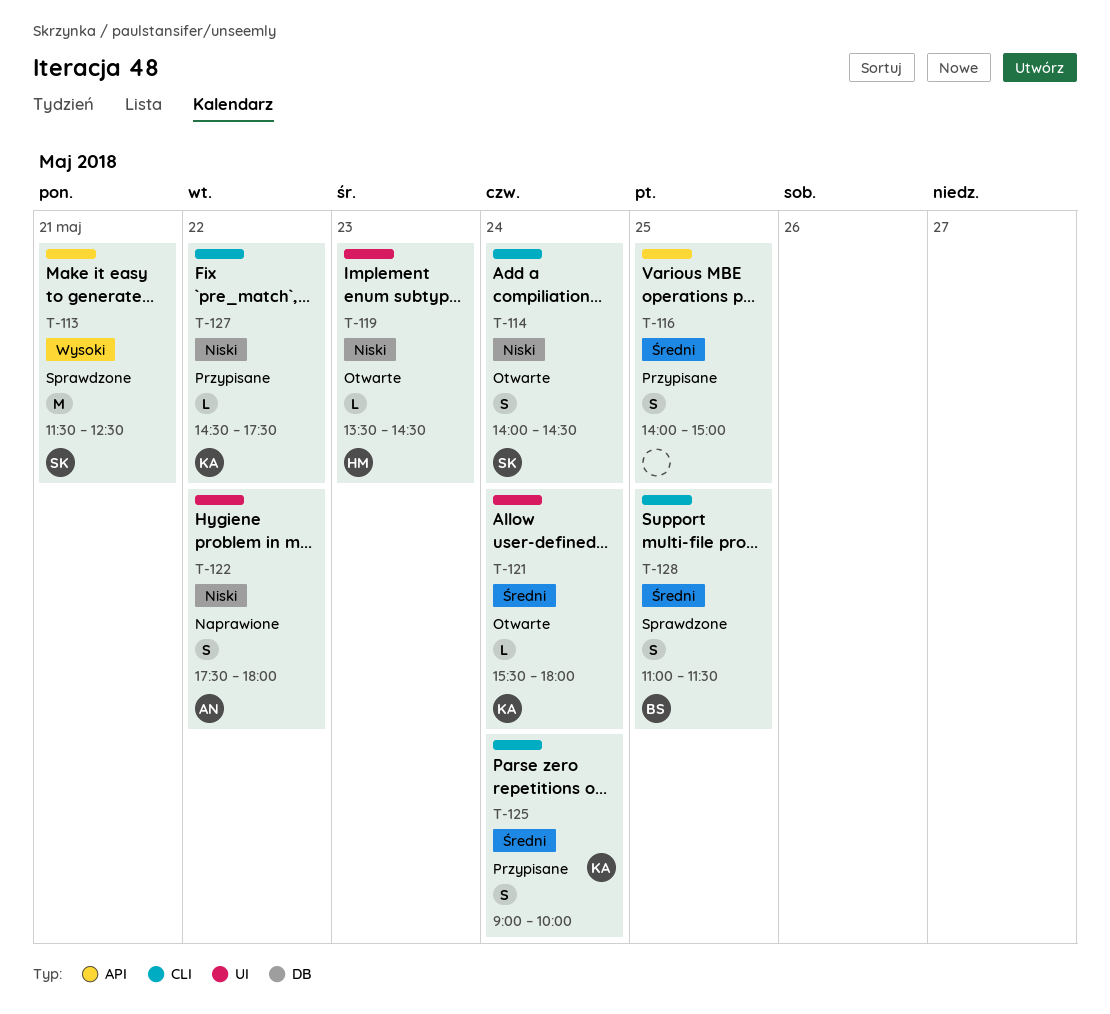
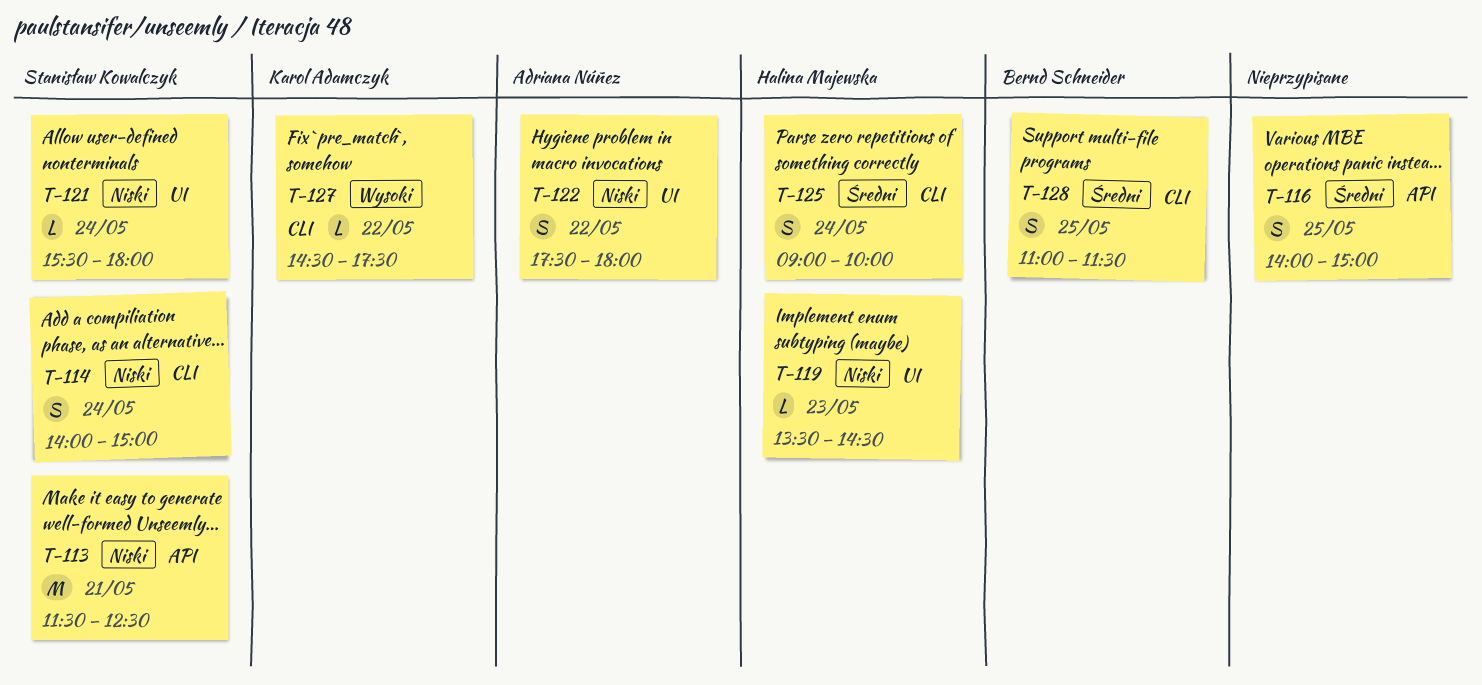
T-113, priority: Wysoki -> Niski
T-114, ends: 14:30 -> 15:00
T-121, owner: Karol Adamczyk -> Stanisław Kowalczyk
T-121, priority: Średni -> Niski
T-125, owner: Karol Adamczyk -> Halina Majewska
T-127, priority: Niski -> Wysoki

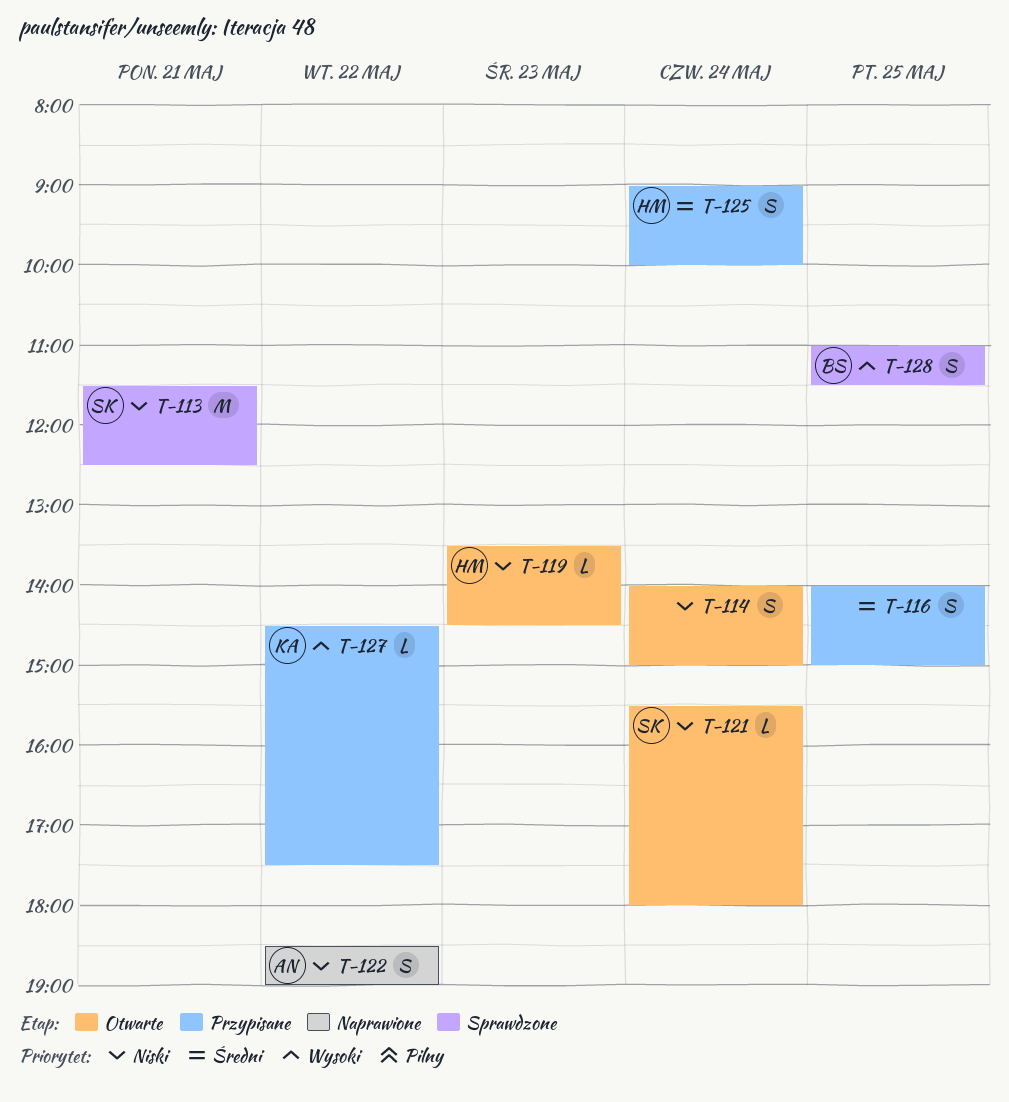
T-114, owner: Stanisław Kowalczyk -> none
T-122, begins: 17:30 -> 18:30
T-122, ends: 18:00 -> 19:00
T-128, priority: Średni -> Wysoki

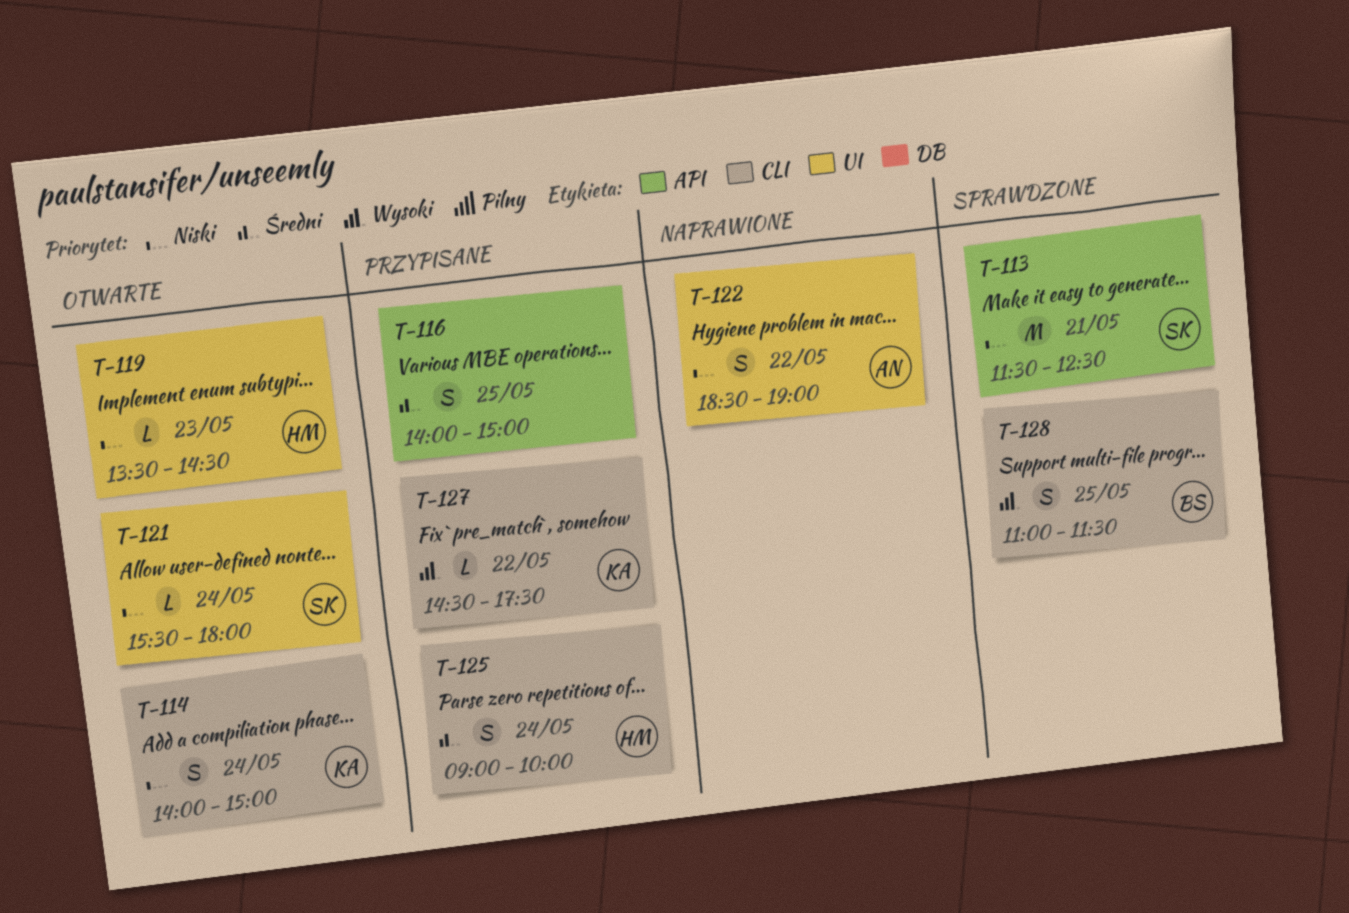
T-114, owner: none -> KA

